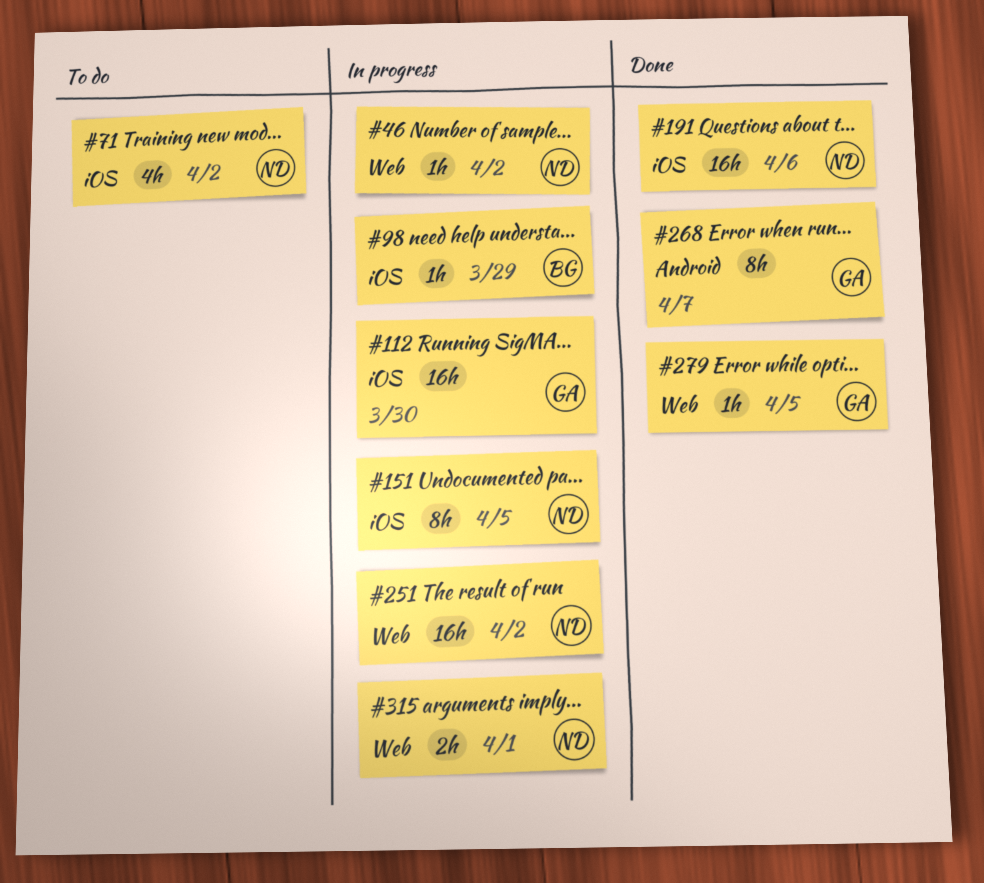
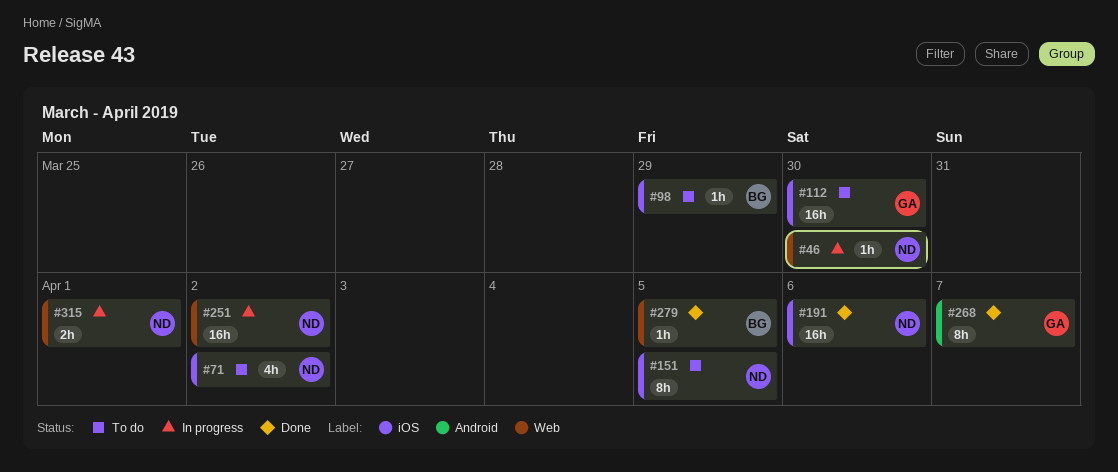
#46, due: Apr 2 -> Mar 30
#98, status: In progress -> To do
#112, status: In progress -> To do
#151, status: In progress -> To do
#279, owner: GA -> BG

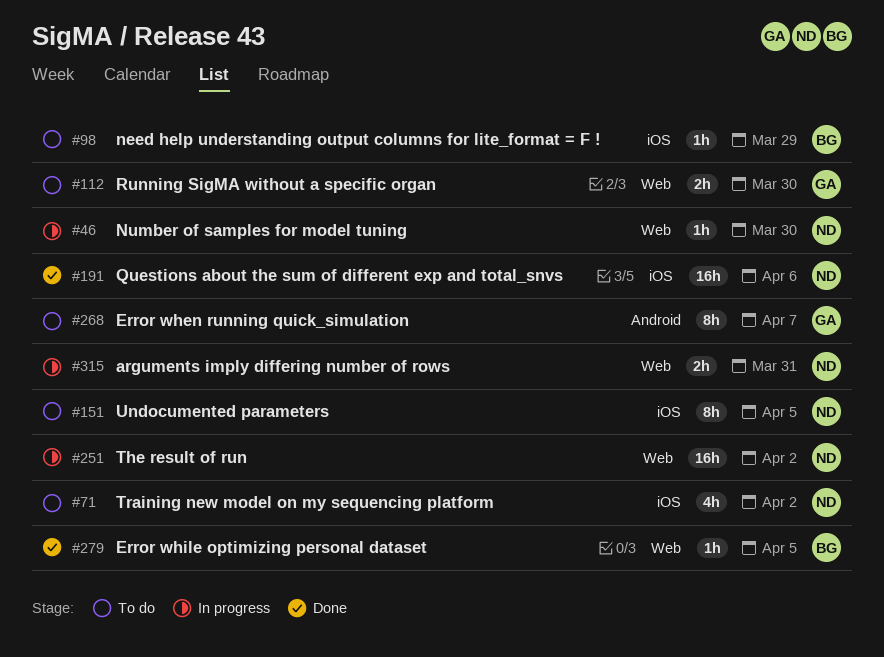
#112, label: iOS -> Web
#112, estimate: 16h -> 2h
#268, status: Done -> To do
#315, due: Apr 1 -> Mar 31

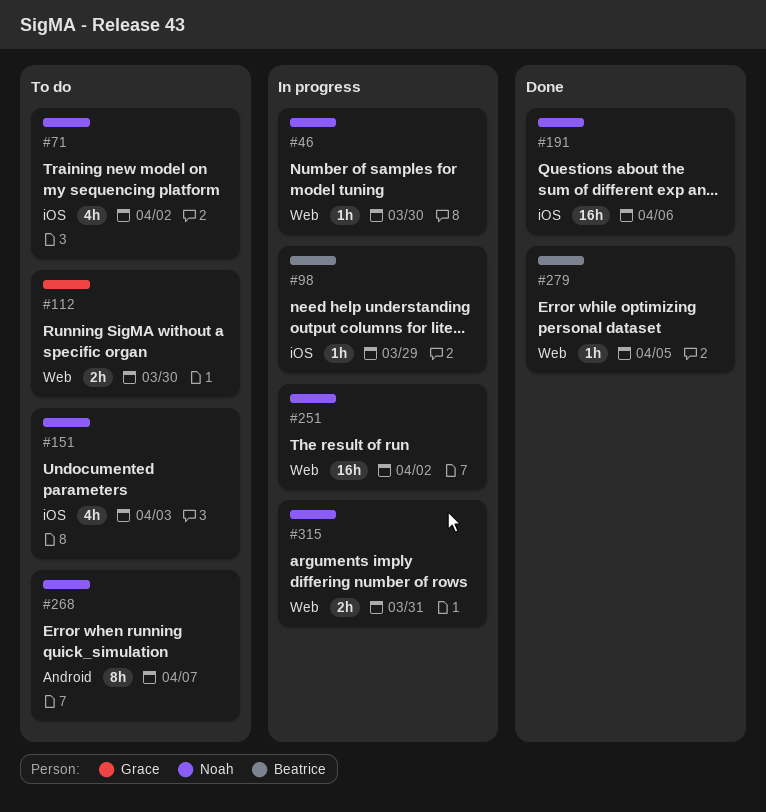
#98, status: To do -> In progress
#151, estimate: 8h -> 4h
#151, due: Apr 5 -> Apr 3
#268, owner: Grace -> Noah

